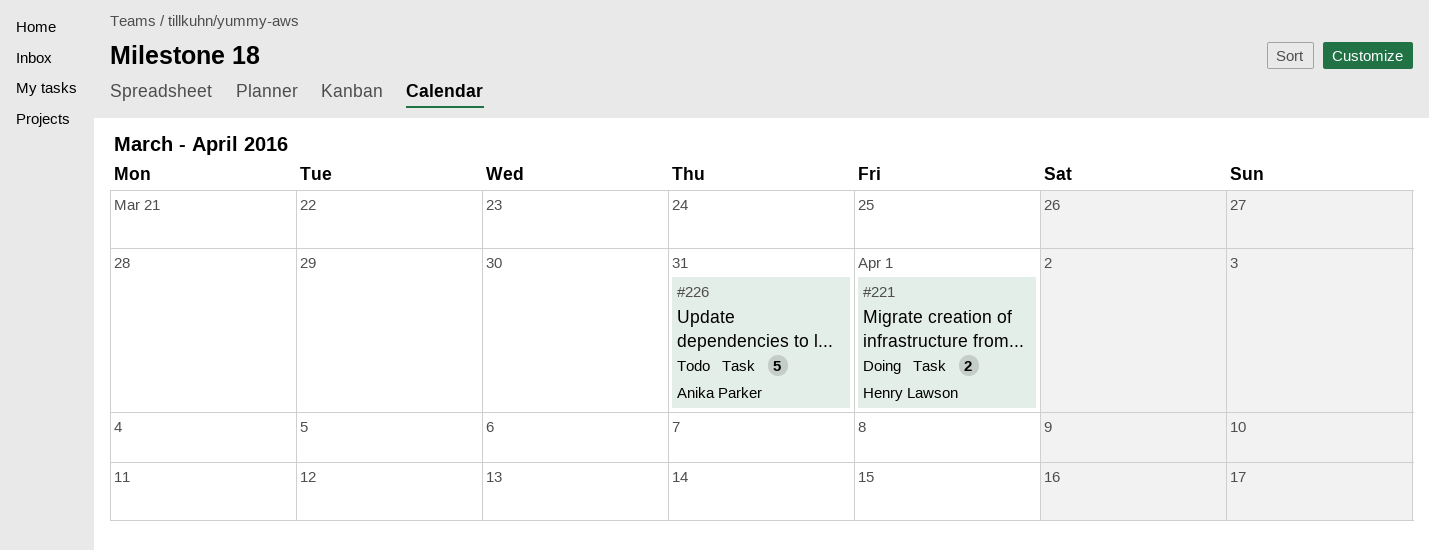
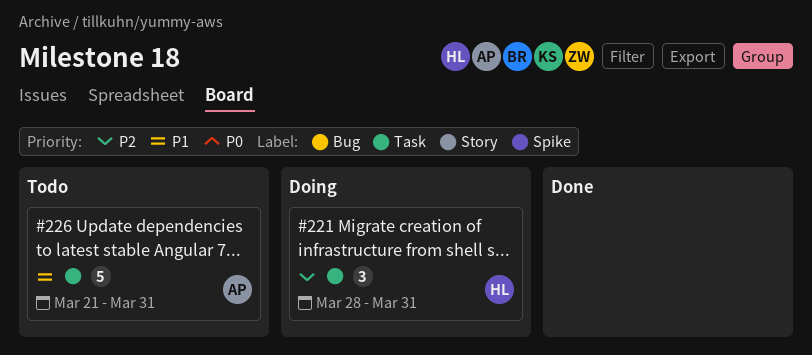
#221, estimate: 2 -> 3
#221, due: Apr 1 -> Mar 31

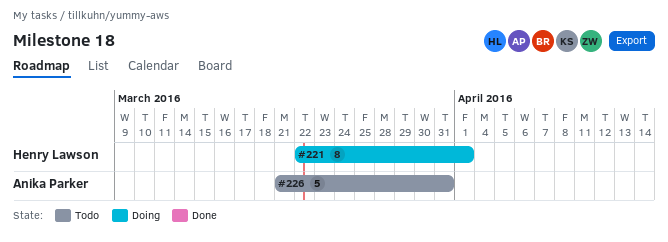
#221, estimate: 3 -> 8
#221, start: Mar 28 -> Mar 22
#221, due: Mar 31 -> Apr 1

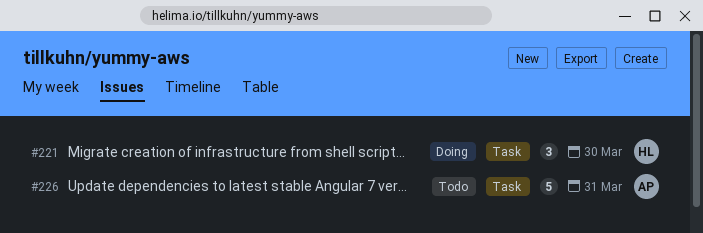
#221, estimate: 8 -> 3
#221, due: Apr 1 -> Mar 30

